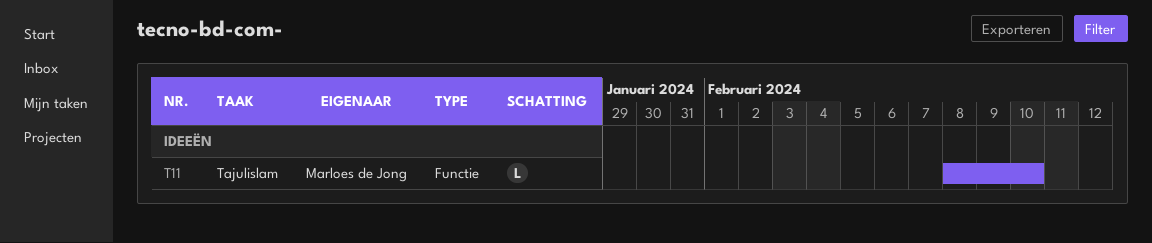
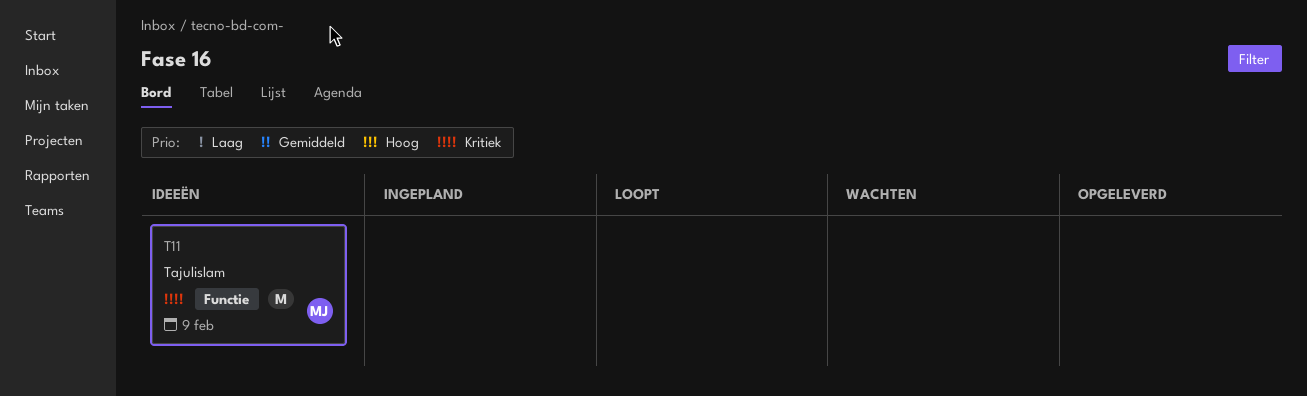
T11, estimate: L -> M
T11, due: Feb 10 -> Feb 9

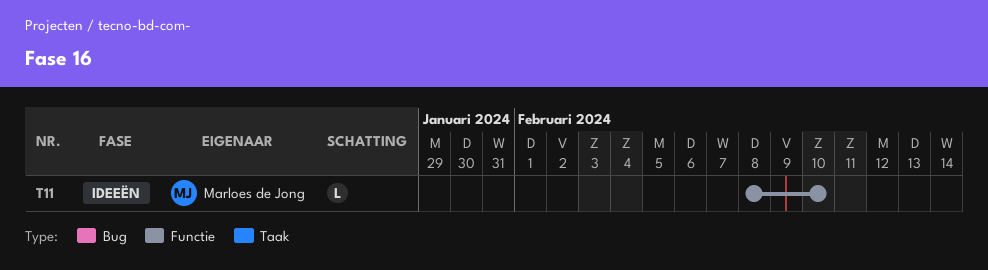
T11, estimate: M -> L
T11, due: Feb 9 -> Feb 10

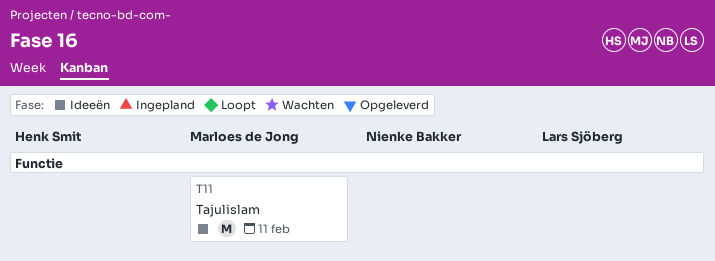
T11, estimate: L -> M
T11, due: Feb 10 -> Feb 11

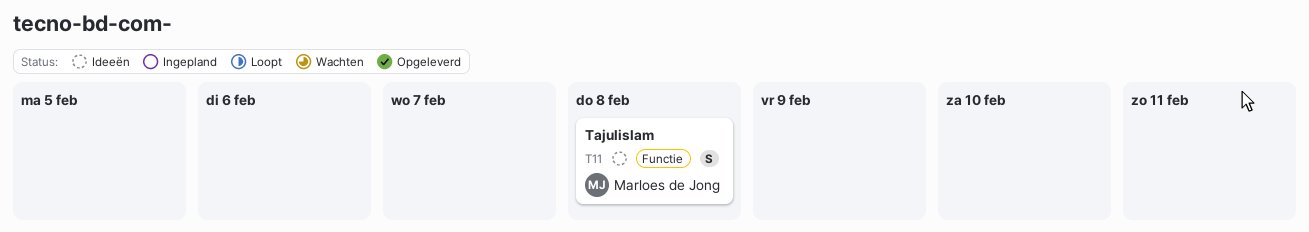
T11, estimate: M -> S
T11, due: Feb 11 -> Feb 8

